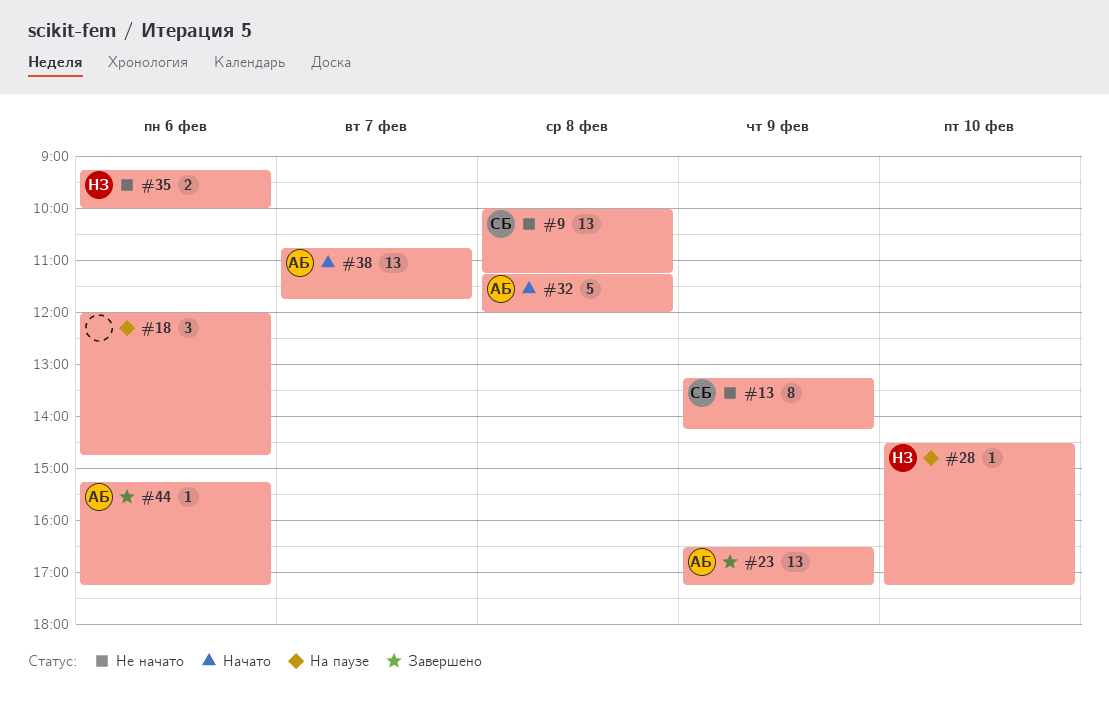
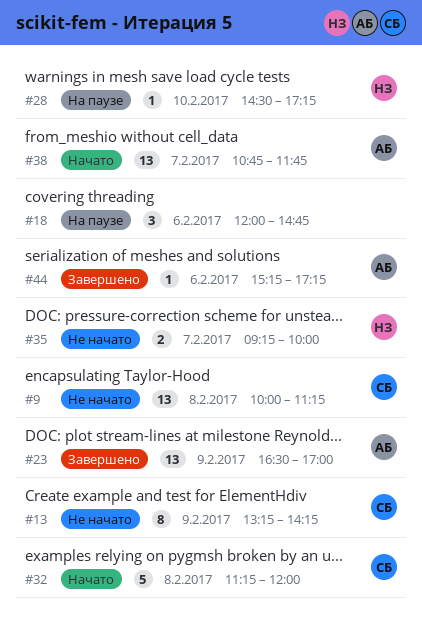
#23, ends: 17:15 -> 17:00
#32, owner: АБ -> СБ
#35, day: Feb 6 -> Feb 7

